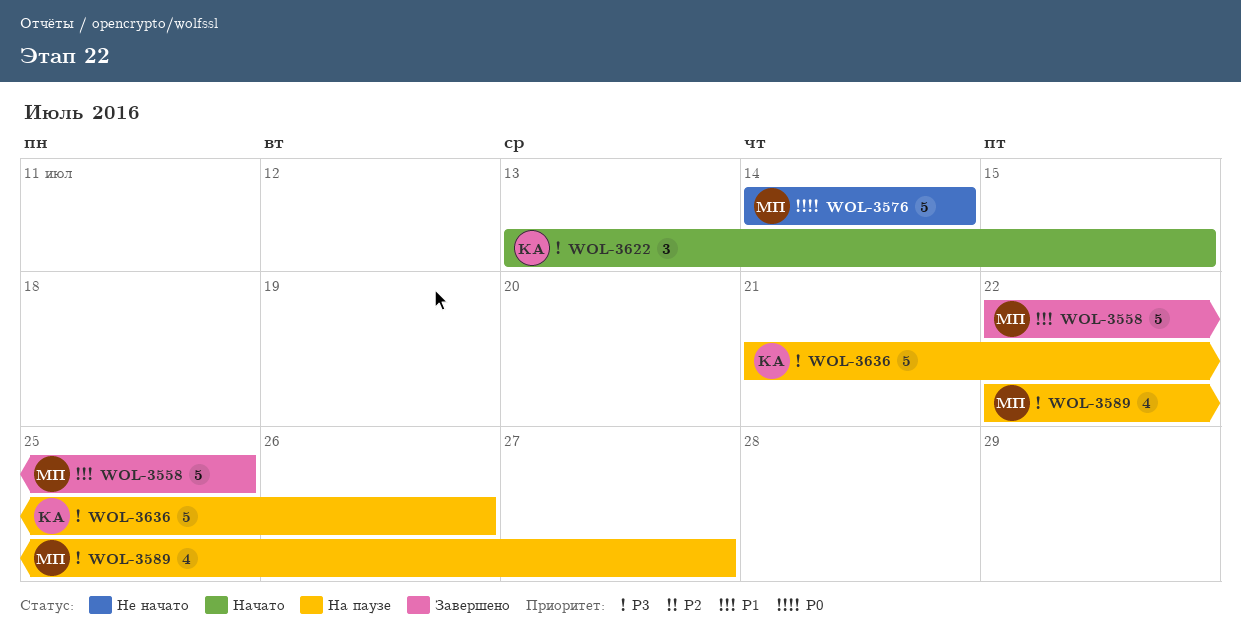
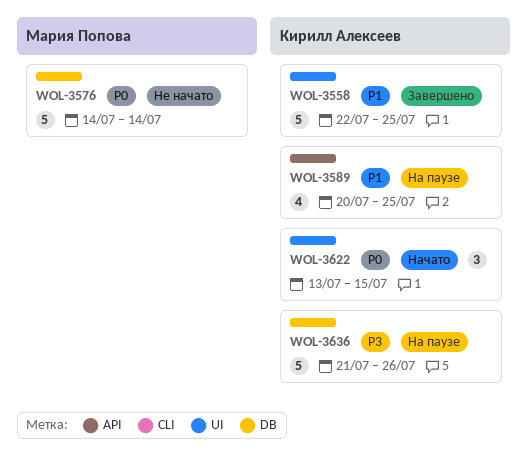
WOL-3558, owner: Мария Попова -> Кирилл Алексеев
WOL-3589, owner: Мария Попова -> Кирилл Алексеев
WOL-3589, priority: P3 -> P1
WOL-3589, start: Jul 22 -> Jul 20
WOL-3589, due: Jul 27 -> Jul 25
WOL-3622, priority: P3 -> P0

